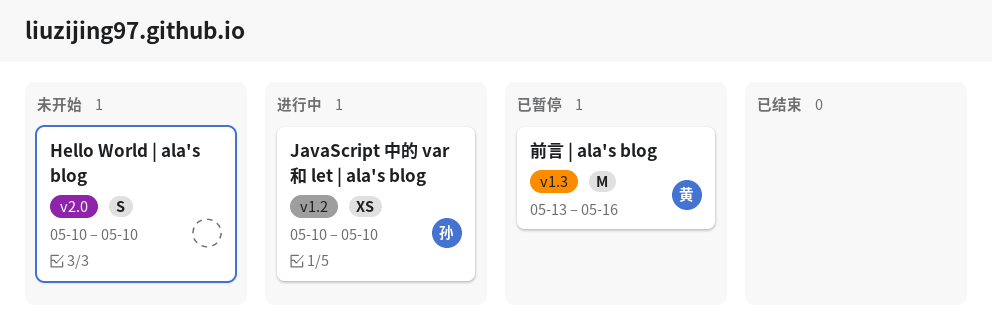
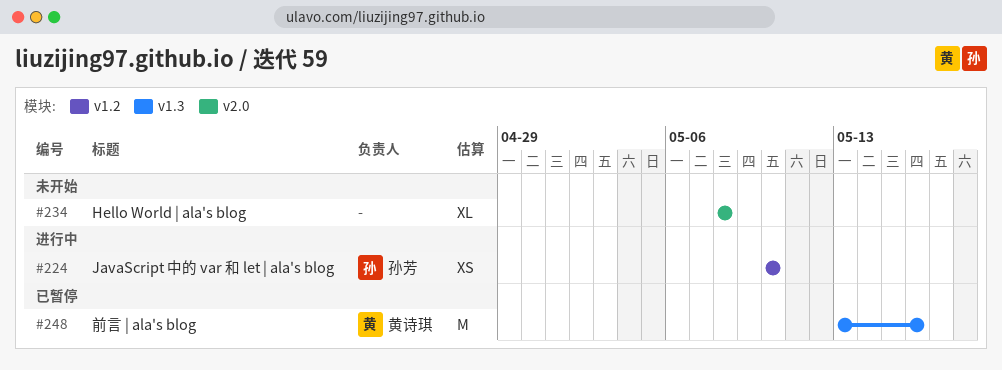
Hello World | ala's blog, estimate: S -> XL
Hello World | ala's blog, start: May 10 -> May 8
Hello World | ala's blog, due: May 10 -> May 8

